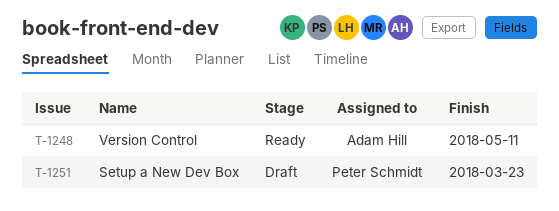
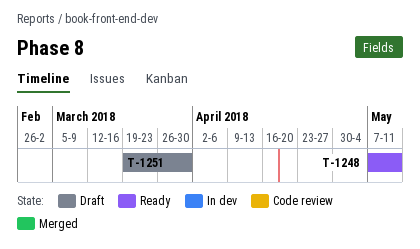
T-1251, due: Mar 23 -> Mar 30

